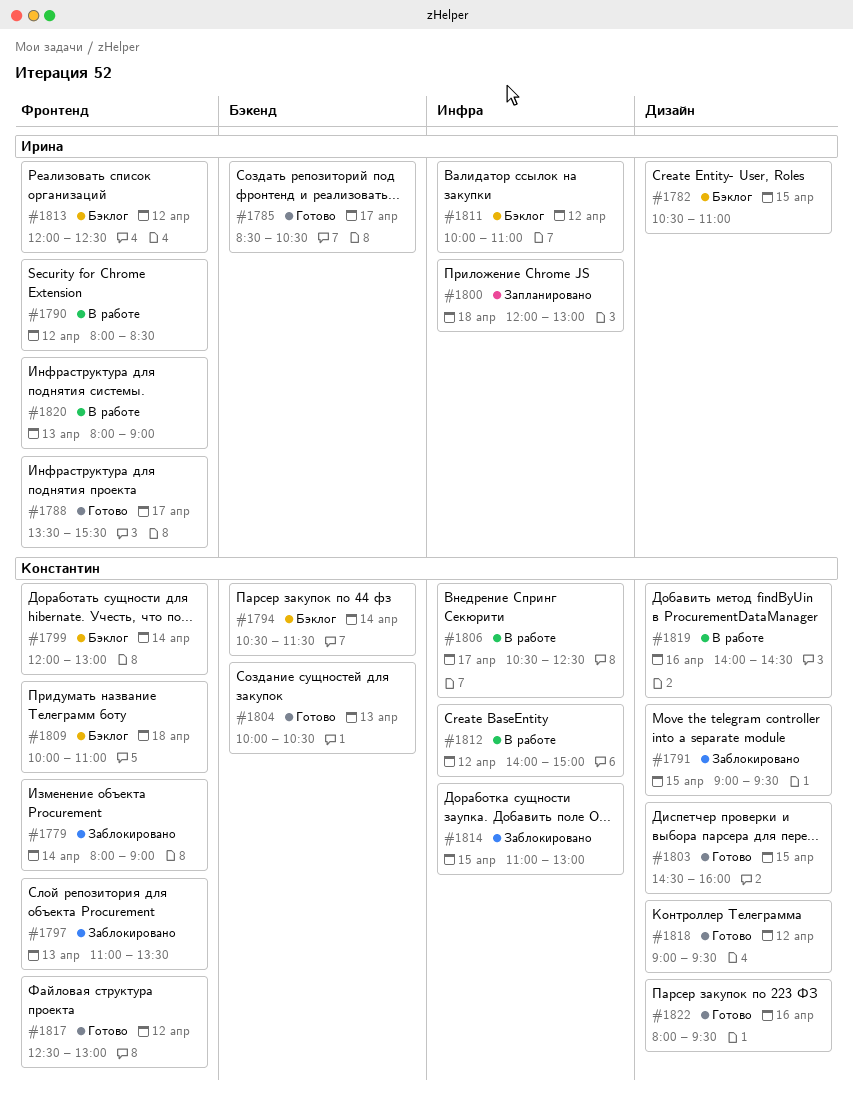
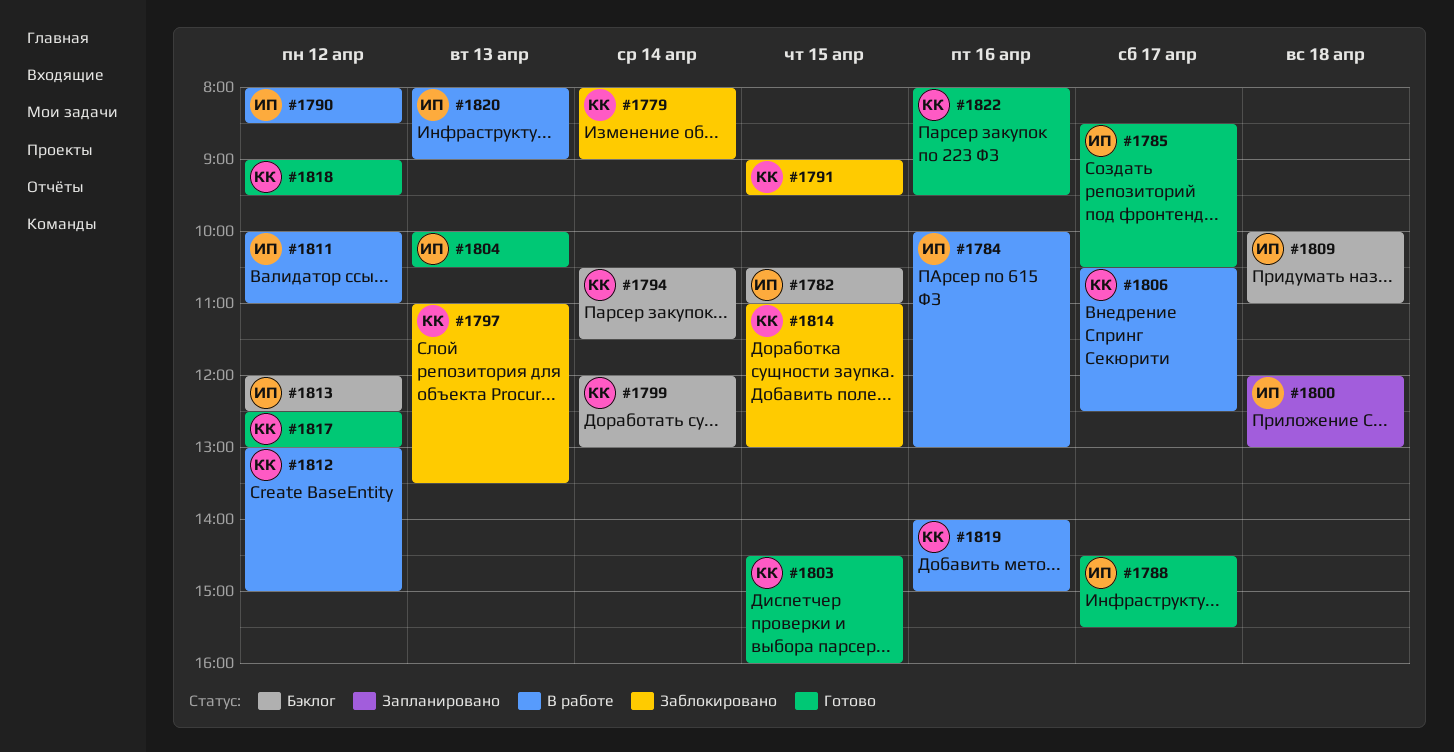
#1784: none -> present
#1788, begins: 13:30 -> 14:30
#1804, owner: Константин -> Ирина
#1809, owner: Константин -> Ирина
#1811, status: Бэклог -> В работе
#1812, begins: 14:00 -> 13:00
#1819, ends: 14:30 -> 15:00

